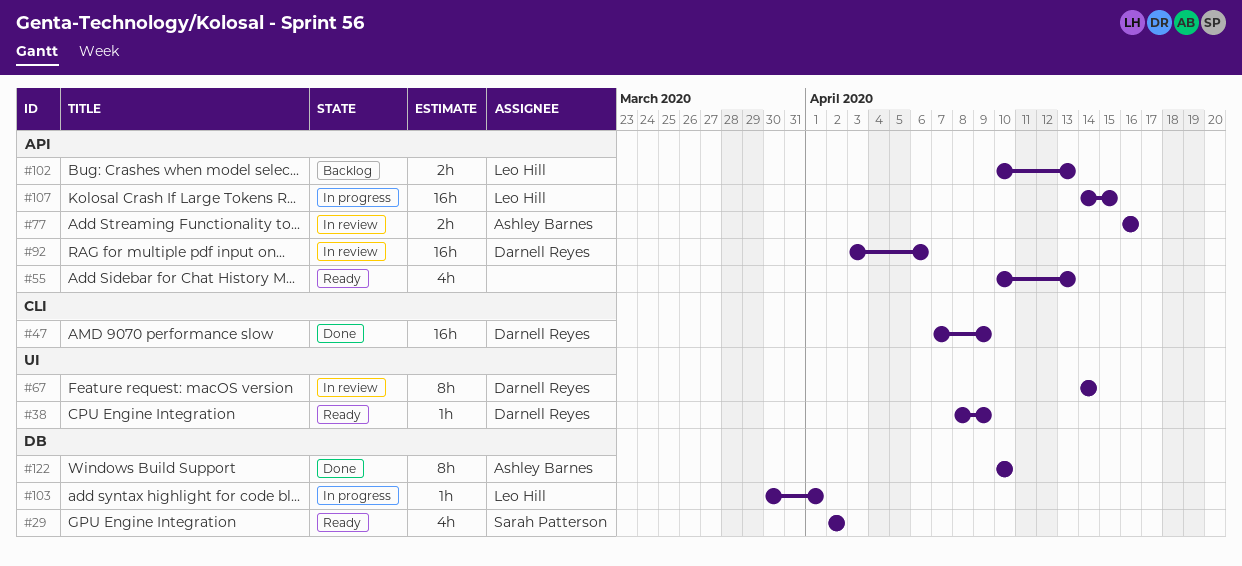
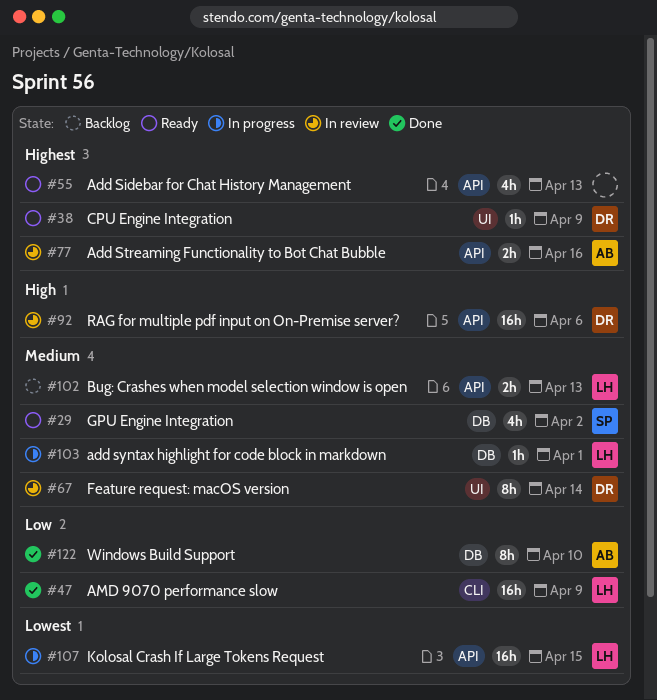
#47, owner: Darnell Reyes -> Leo Hill

